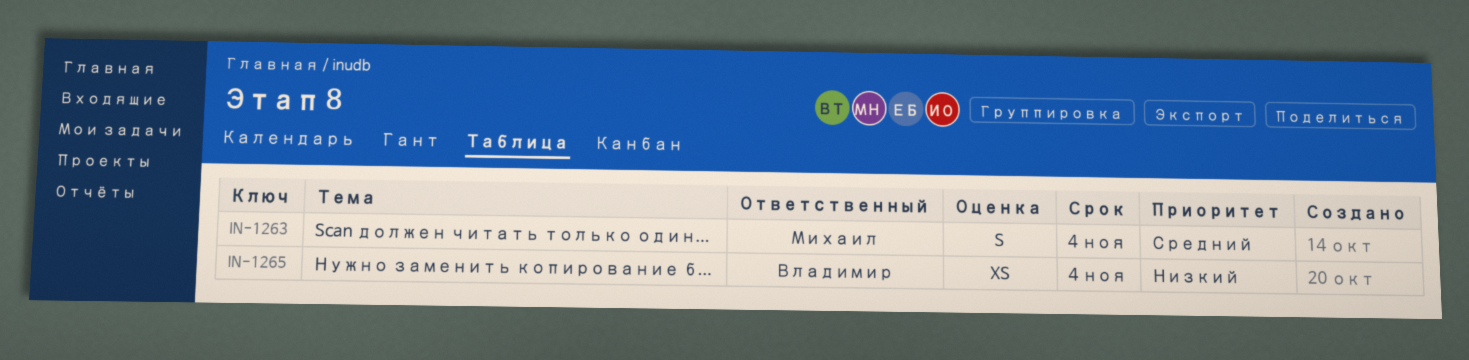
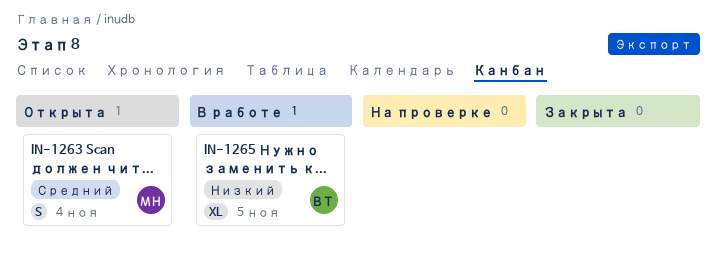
IN-1265, estimate: XS -> XL
IN-1265, due: Nov 4 -> Nov 5

